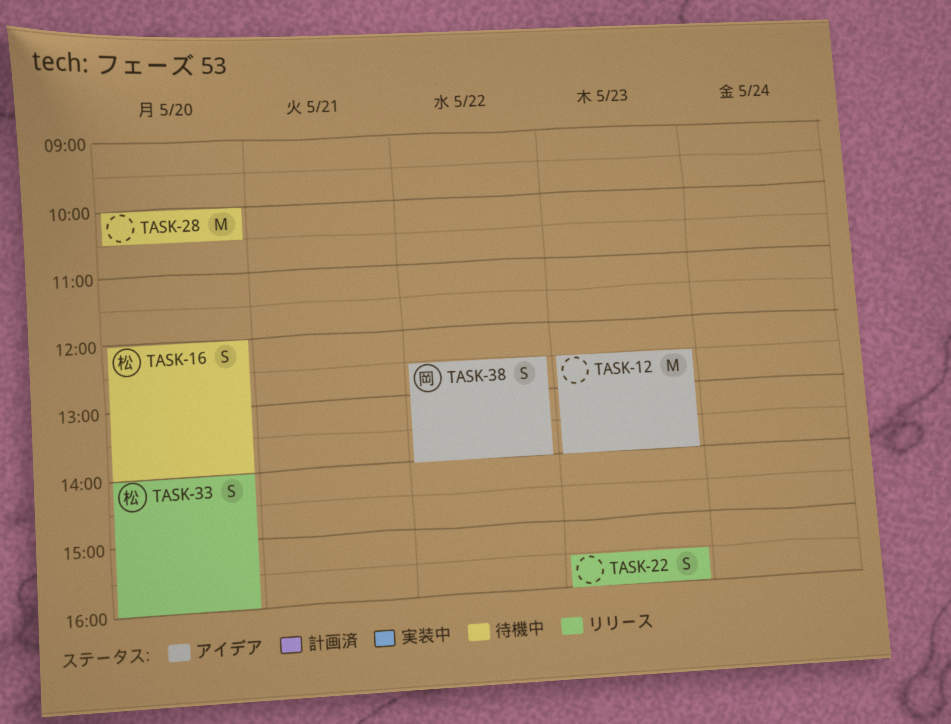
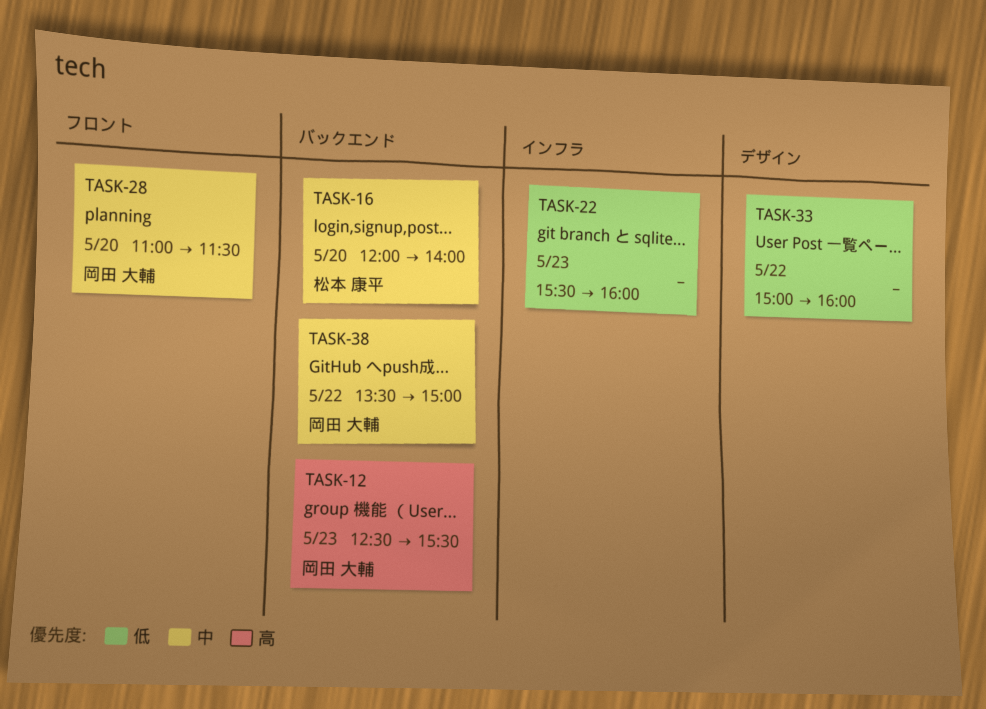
TASK-12, owner: none -> 岡田 大輔
TASK-12, ends: 14:00 -> 15:30
TASK-28, owner: none -> 岡田 大輔
TASK-28, begins: 10:00 -> 11:00
TASK-28, ends: 10:30 -> 11:30
TASK-33, owner: 松本 康平 -> none
TASK-33, day: May 20 -> May 22
TASK-33, begins: 14:00 -> 15:00
TASK-38, begins: 12:30 -> 13:30
TASK-38, ends: 14:00 -> 15:00

